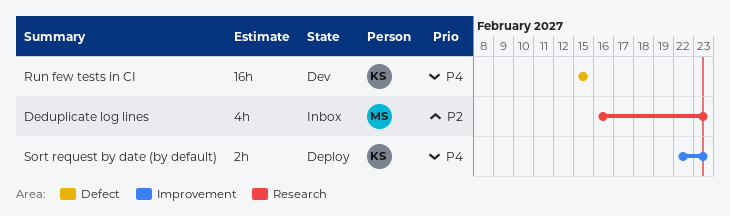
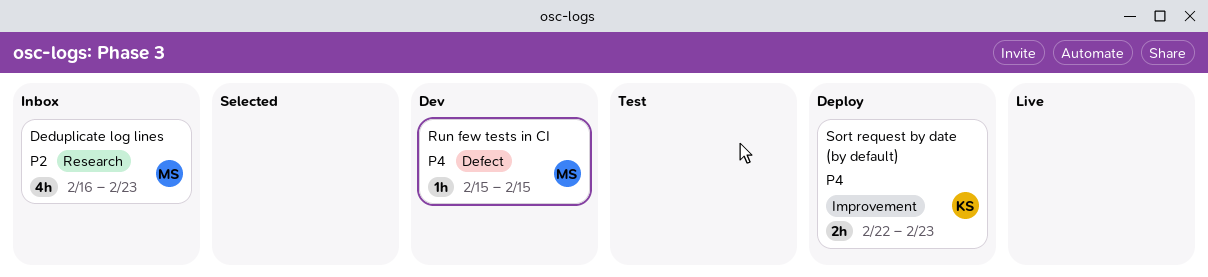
Run few tests in CI, owner: KS -> MS
Run few tests in CI, estimate: 16h -> 1h

